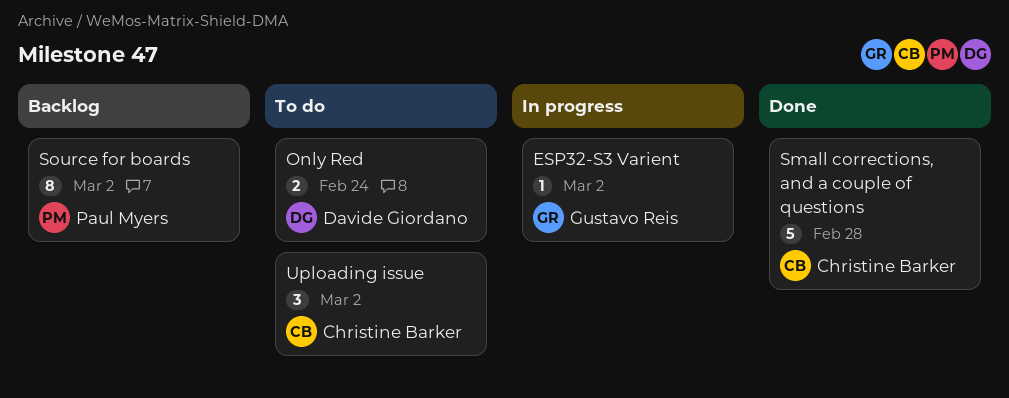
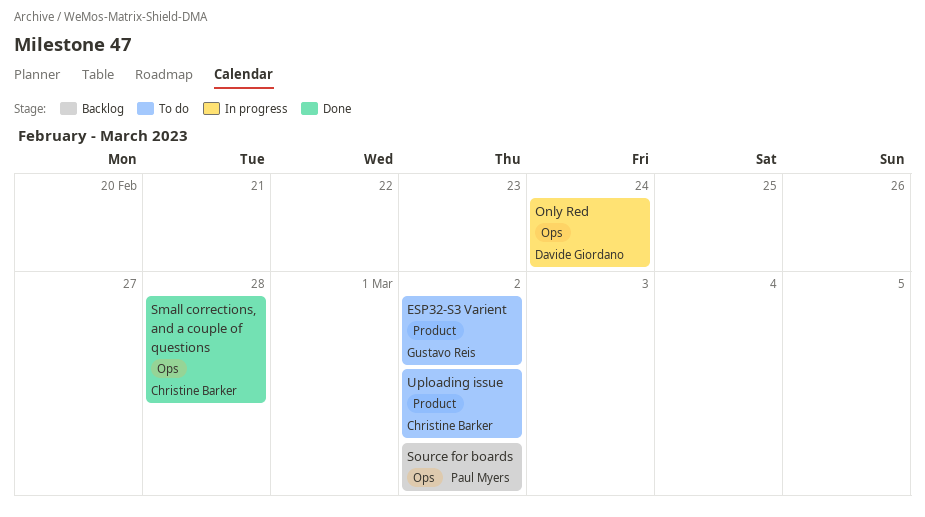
ESP32-S3 Varient, status: In progress -> To do
Only Red, status: To do -> In progress

